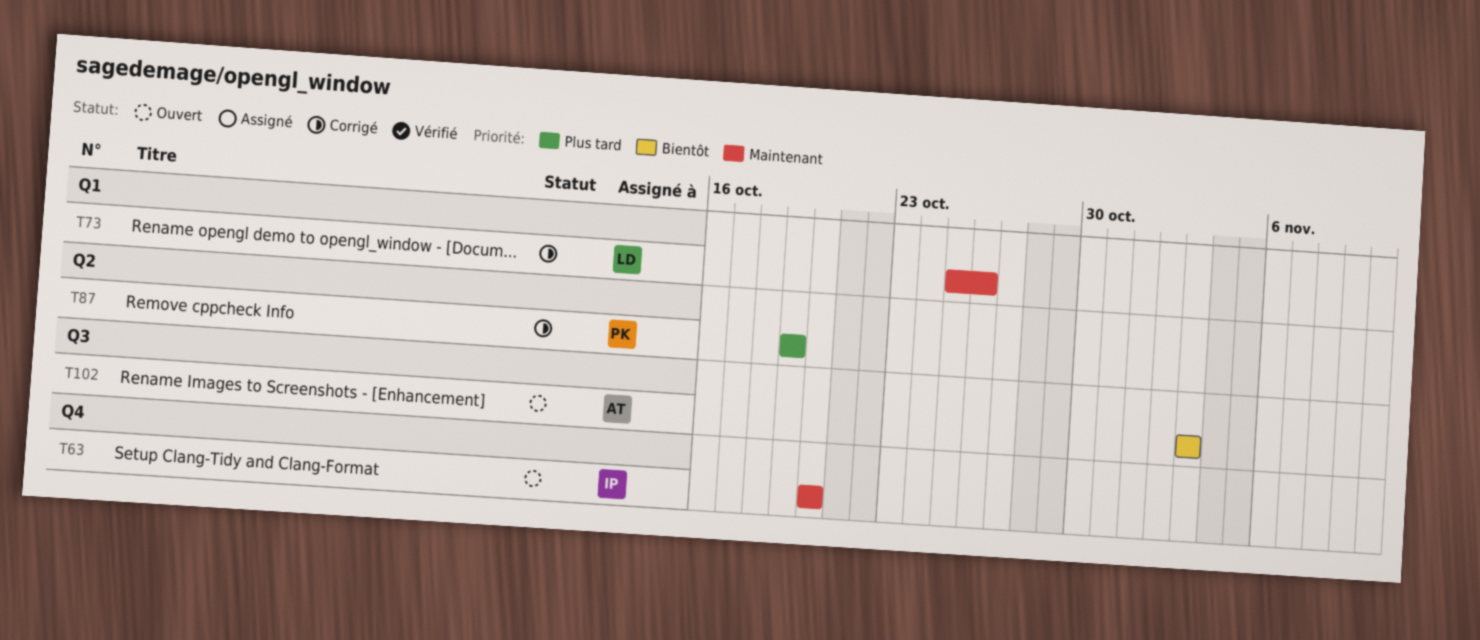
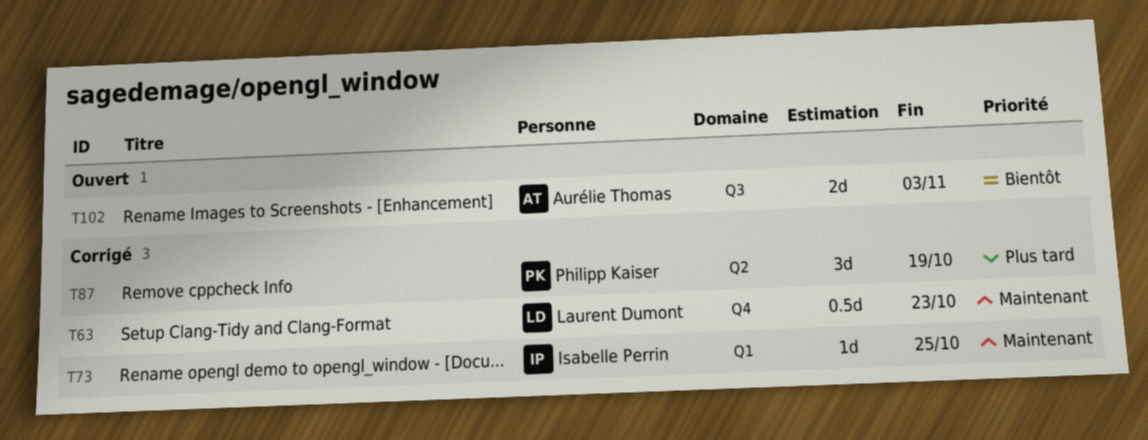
T63, status: Ouvert -> Corrigé
T63, owner: Isabelle Perrin -> Laurent Dumont
T63, due: Oct 20 -> Oct 23
T73, owner: Laurent Dumont -> Isabelle Perrin
T73, due: Oct 26 -> Oct 25

